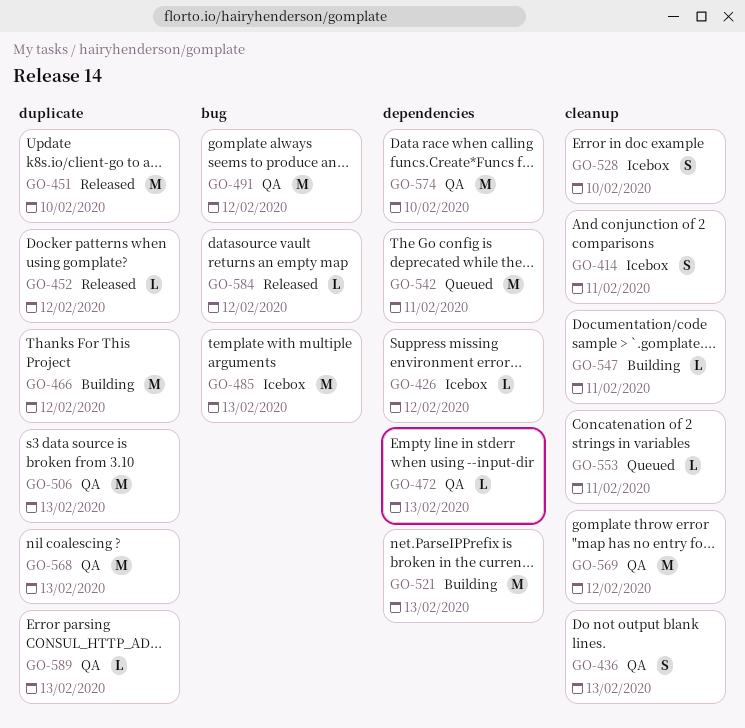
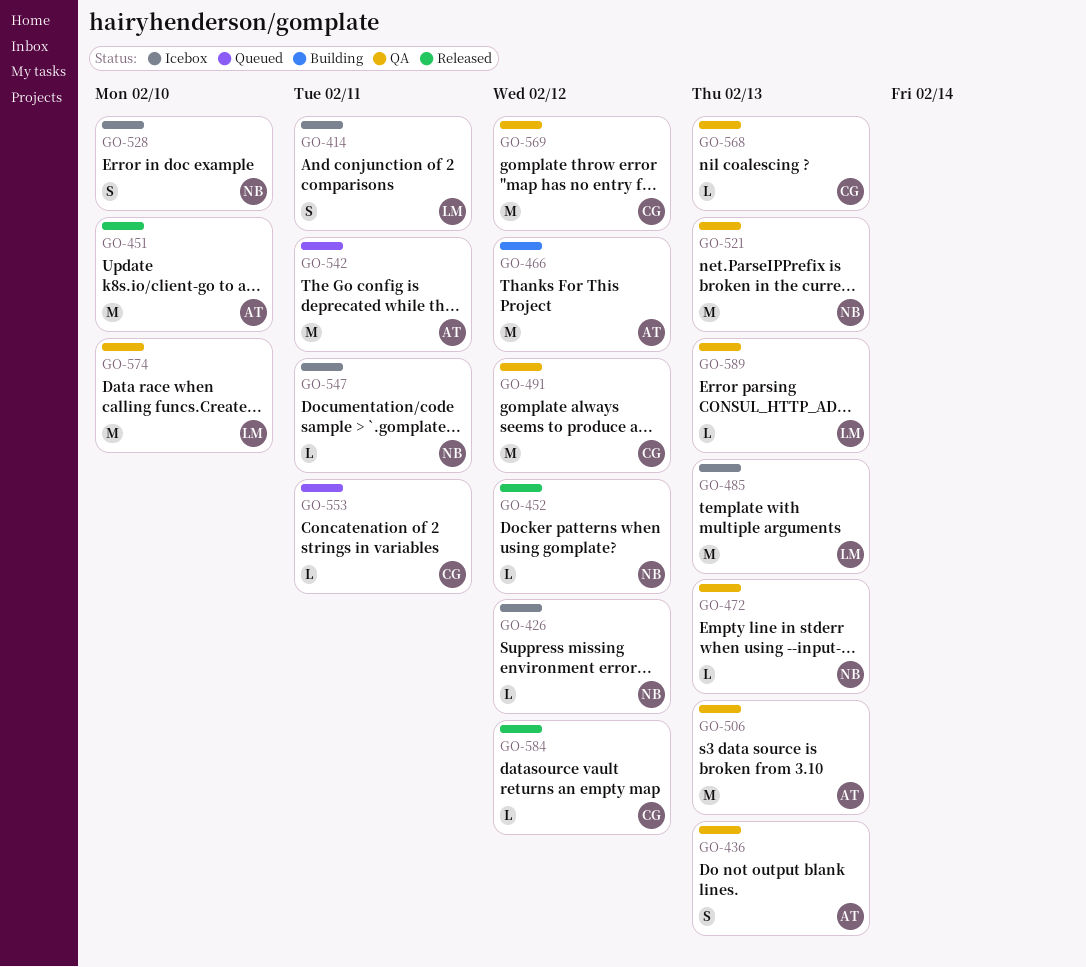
GO-521, status: Building -> QA
GO-547, status: Building -> Icebox
GO-568, estimate: M -> L

